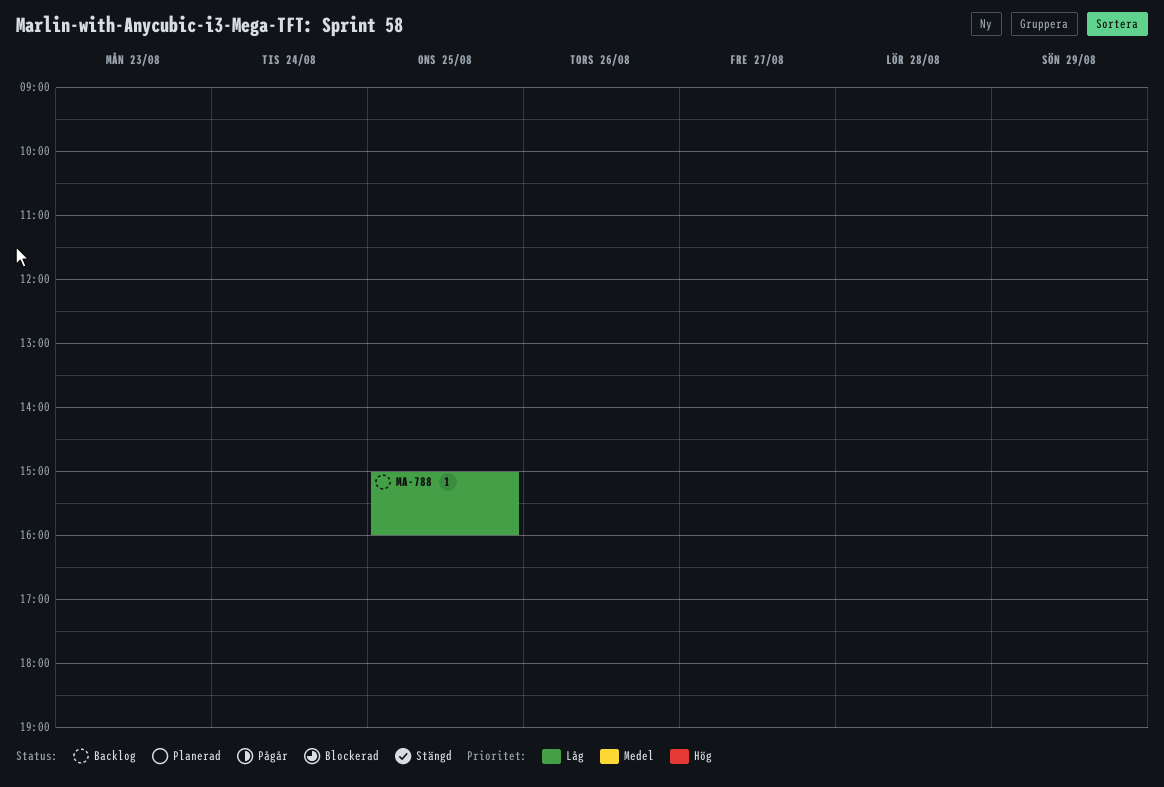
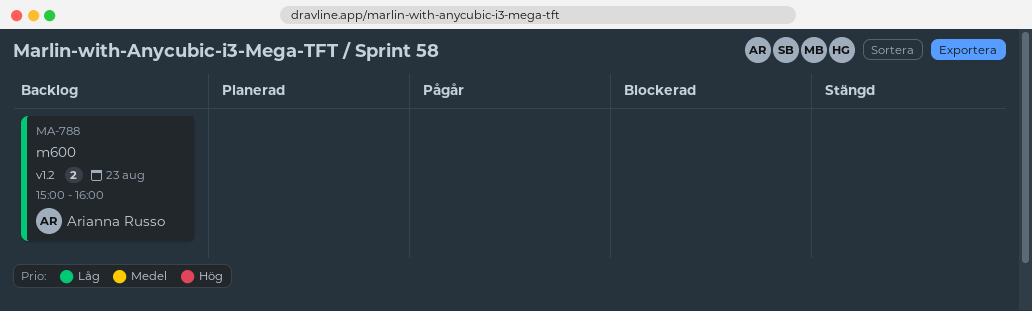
MA-788, estimate: 1 -> 2
MA-788, day: Aug 25 -> Aug 23

